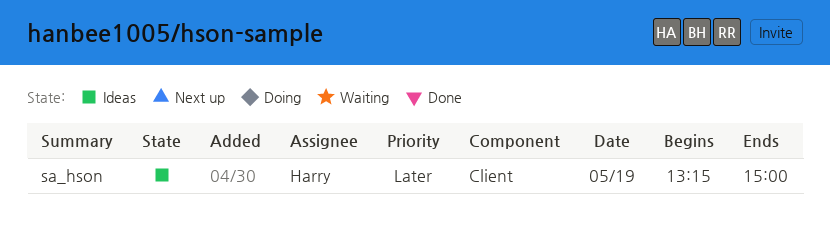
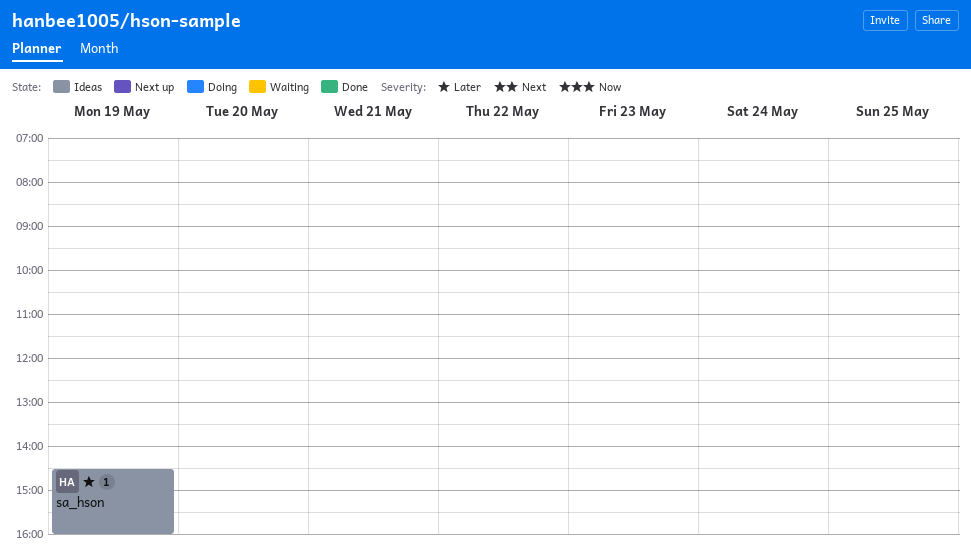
sa_hson, begins: 13:15 -> 14:30
sa_hson, ends: 15:00 -> 16:00

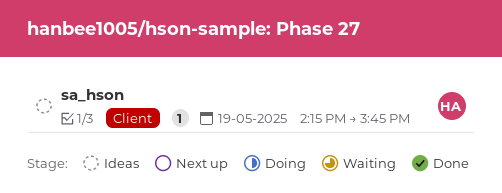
sa_hson, begins: 14:30 -> 14:15
sa_hson, ends: 16:00 -> 15:45

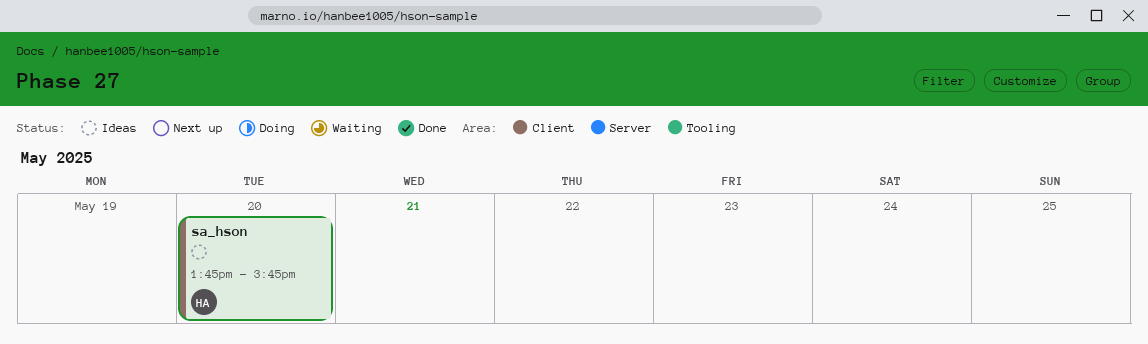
sa_hson, day: May 19 -> May 20
sa_hson, begins: 14:15 -> 13:45

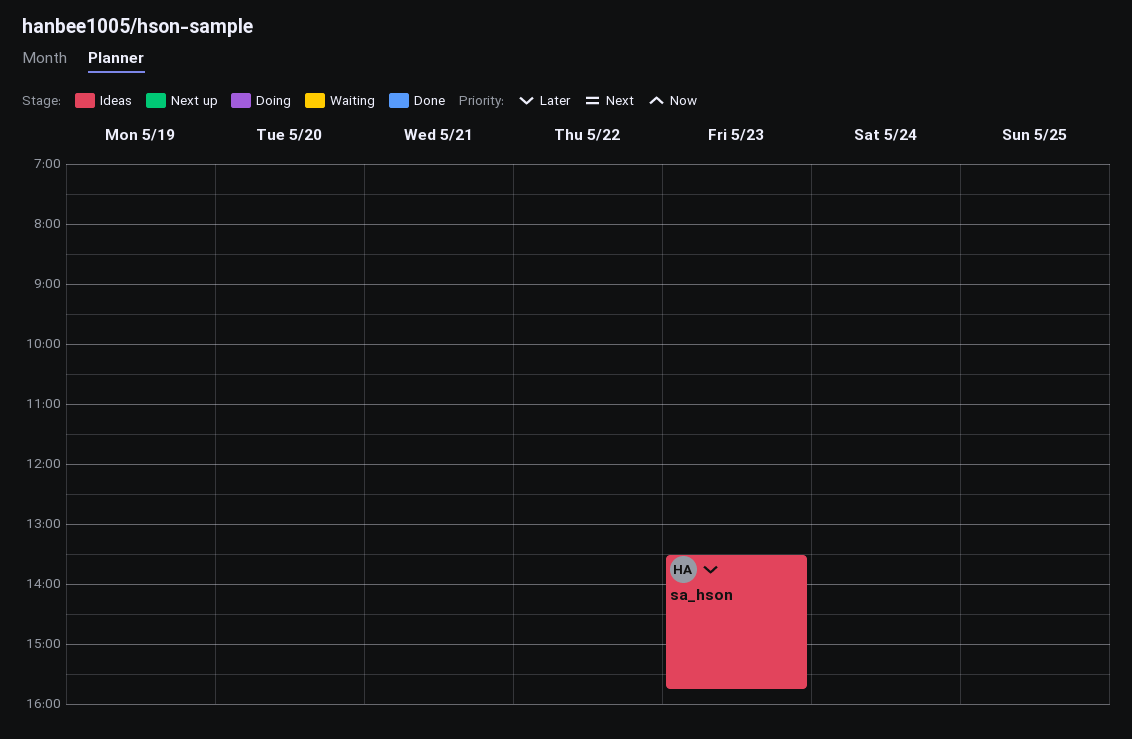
sa_hson, day: May 20 -> May 23
sa_hson, begins: 13:45 -> 13:30

